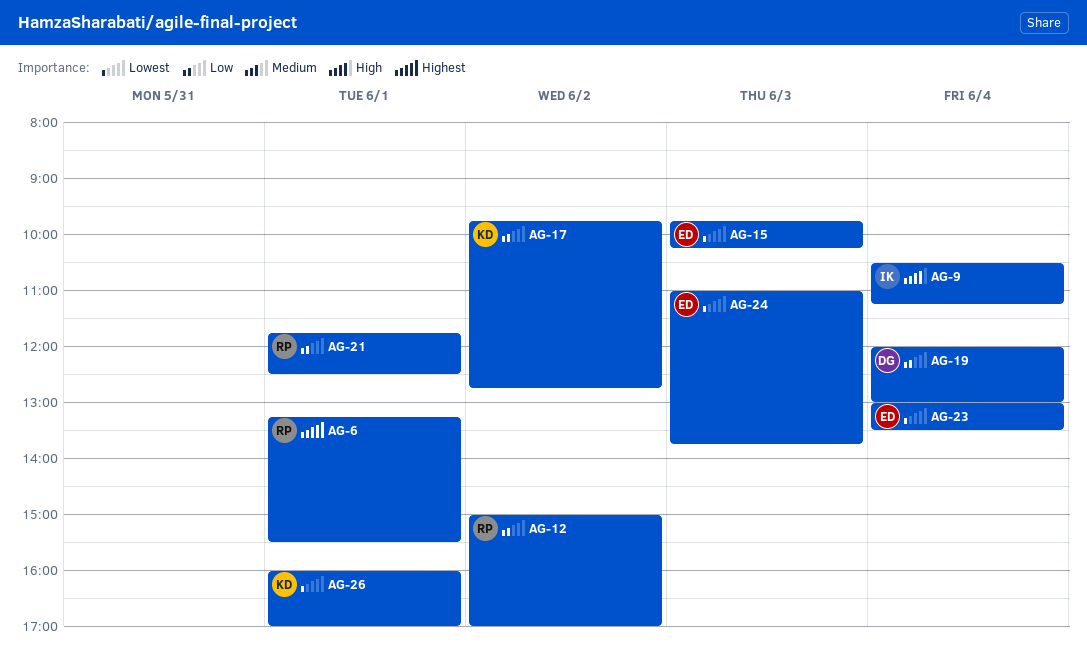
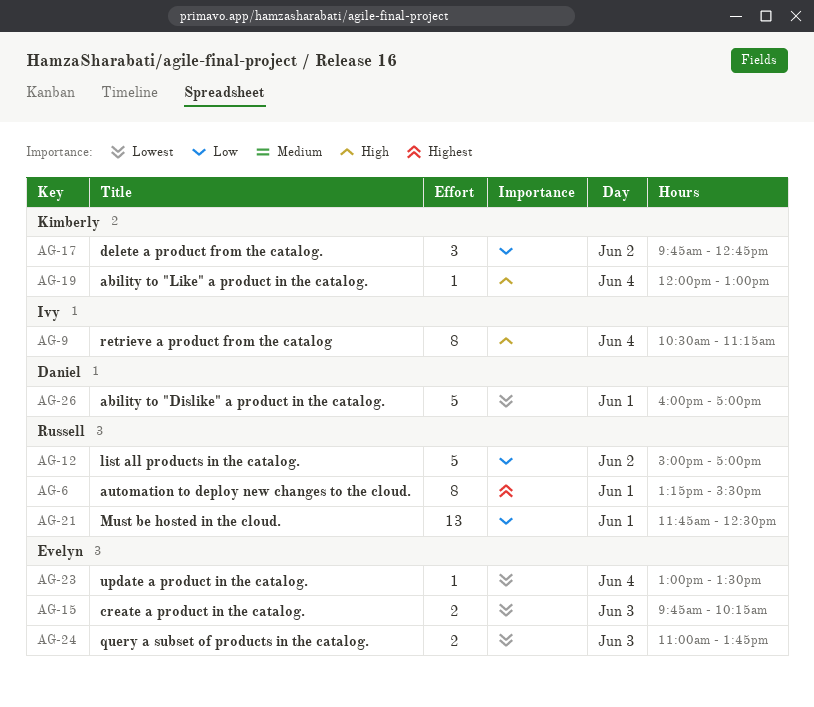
AG-19, owner: Daniel -> Kimberly
AG-19, priority: Low -> High
AG-26, owner: Kimberly -> Daniel

